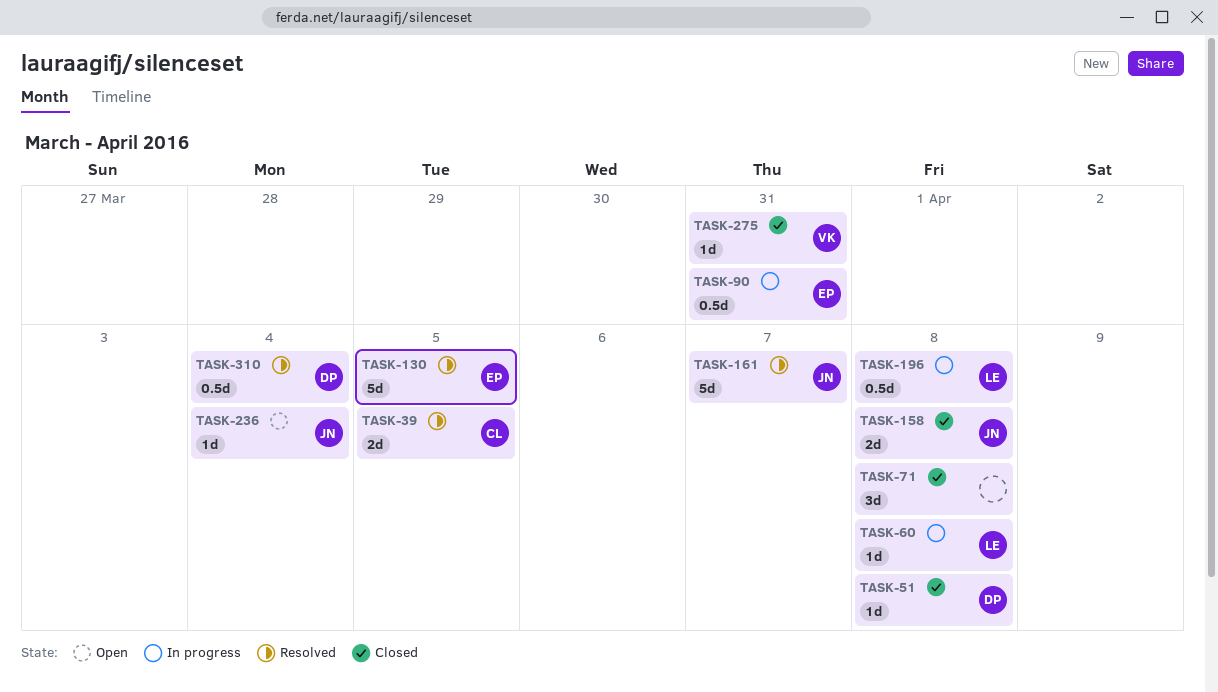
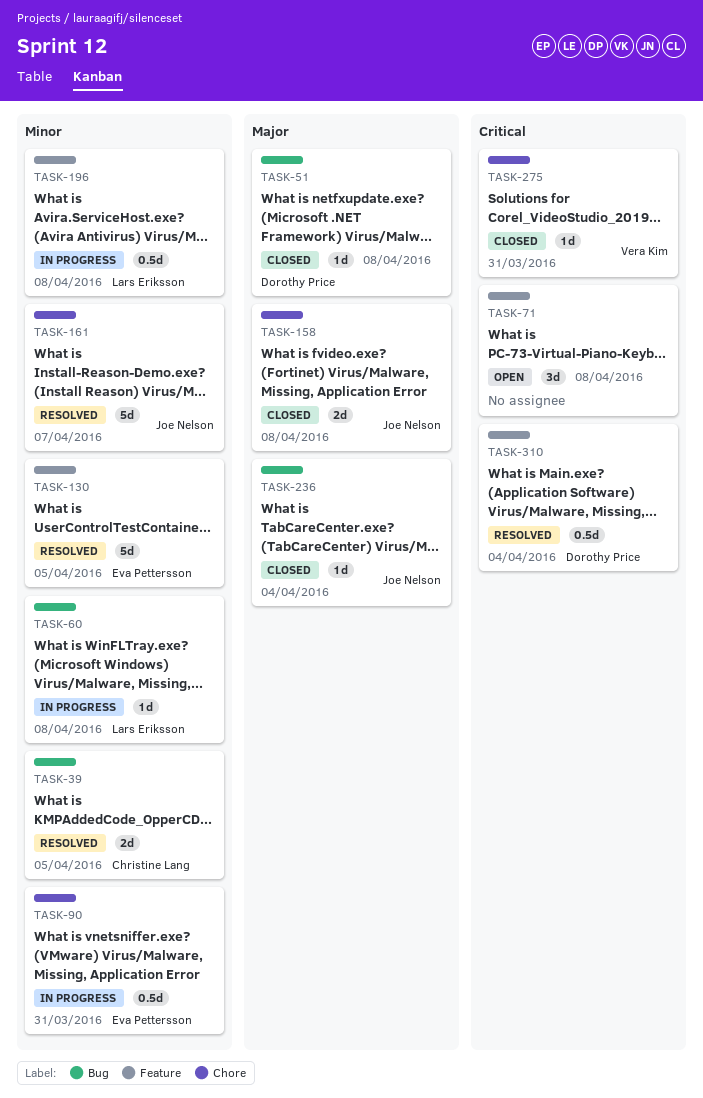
TASK-71, status: Closed -> Open
TASK-236, status: Open -> Closed

